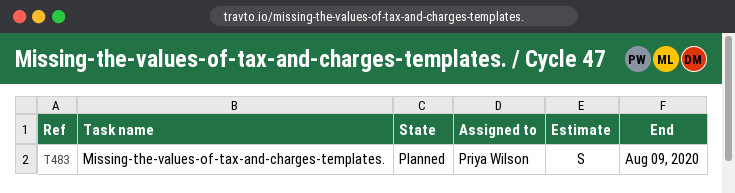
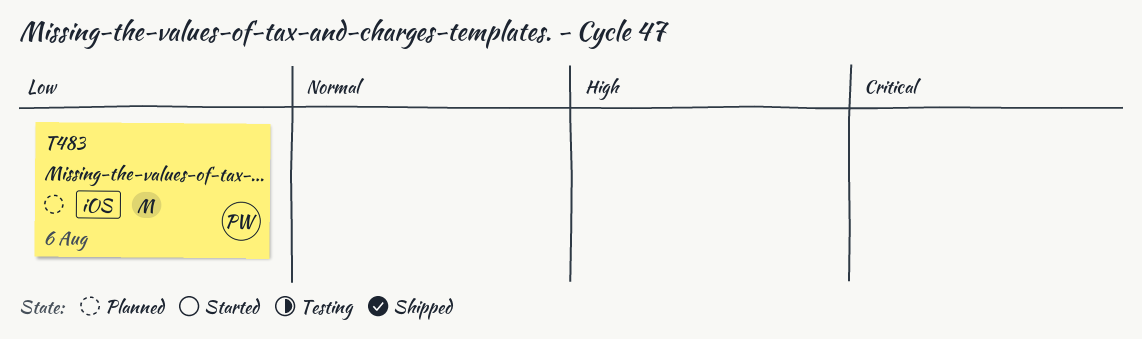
T483, estimate: S -> M
T483, due: Aug 9 -> Aug 6

